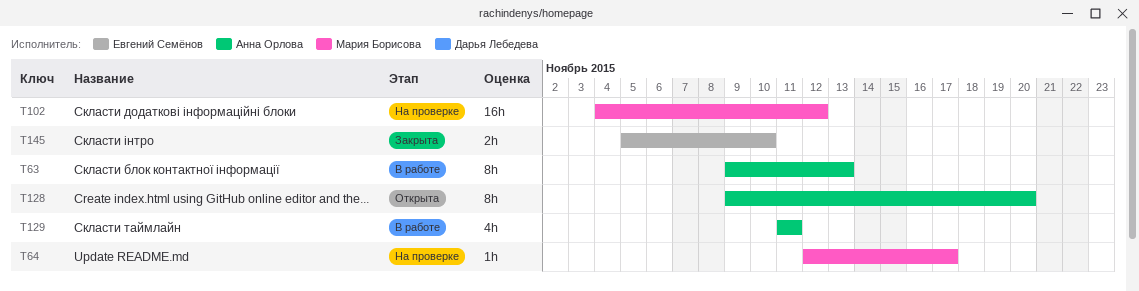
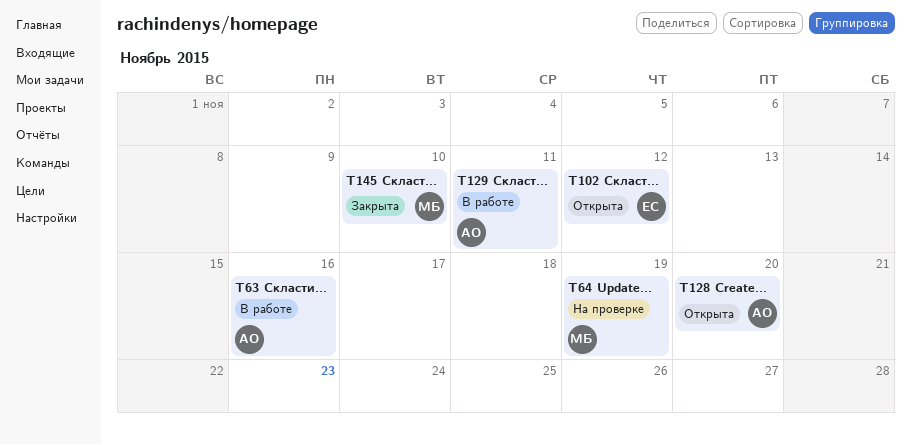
T63, due: Nov 13 -> Nov 16
T64, due: Nov 17 -> Nov 19
T102, status: На проверке -> Открыта
T102, owner: Мария Борисова -> Евгений Семёнов
T145, owner: Евгений Семёнов -> Мария Борисова

